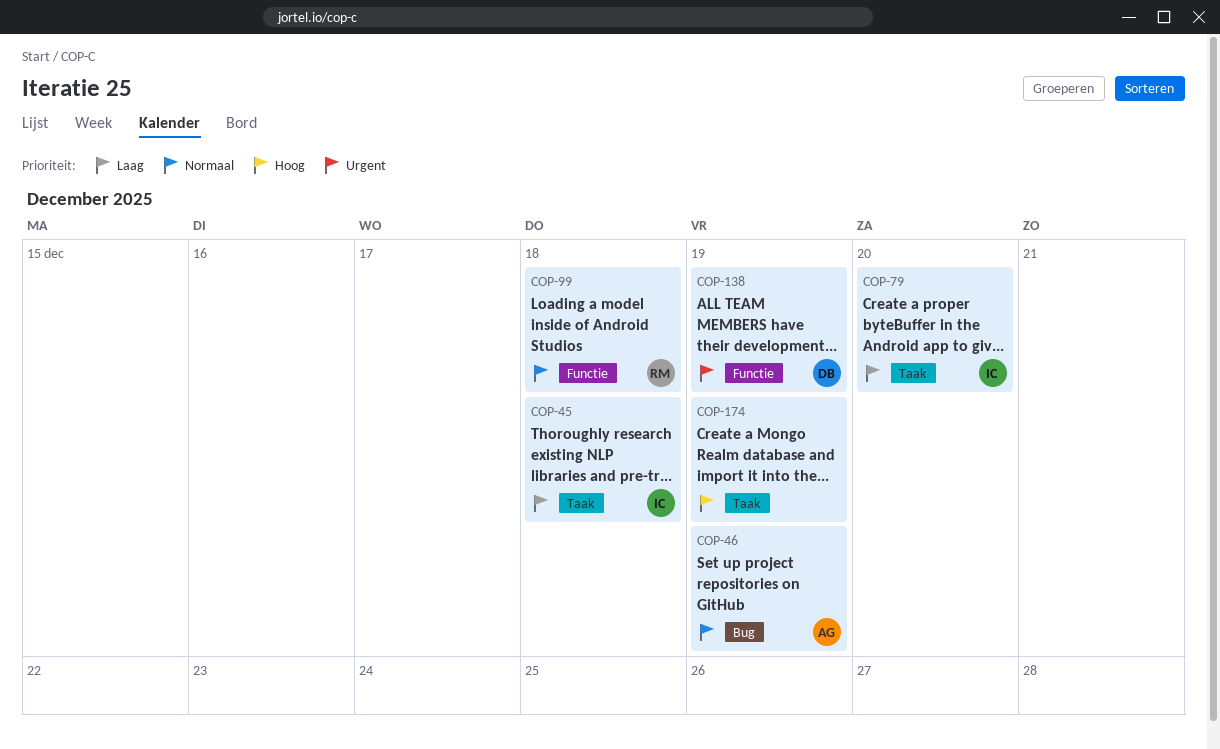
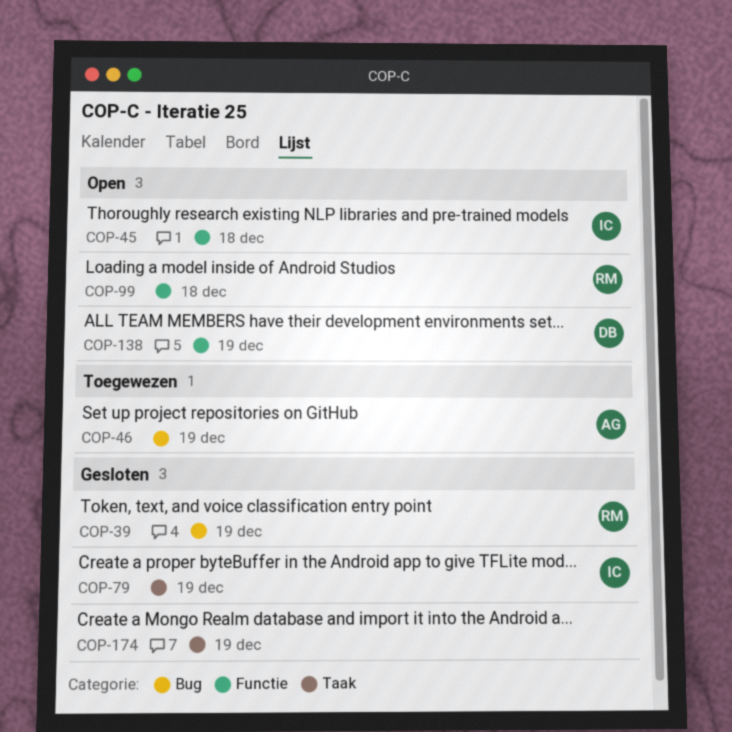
COP-39: none -> present
COP-45, label: Taak -> Functie
COP-79, due: Dec 20 -> Dec 19

